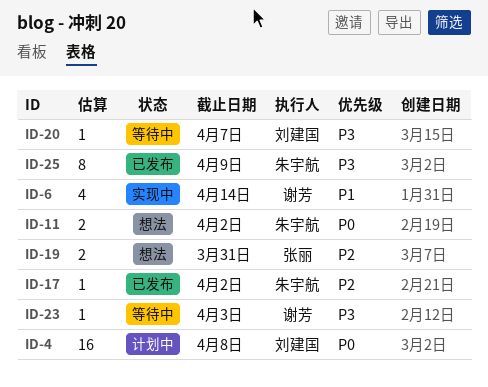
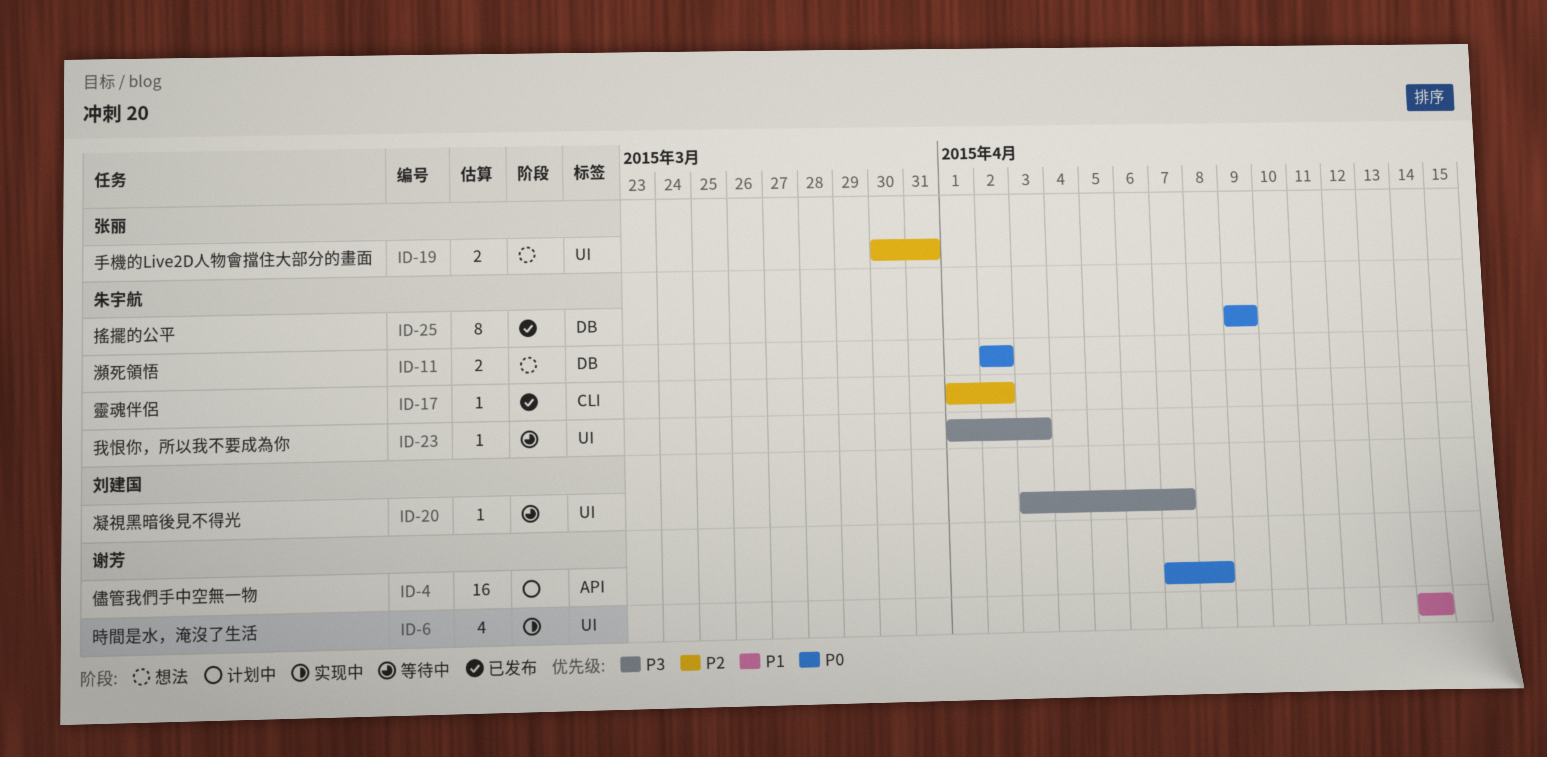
ID-4, owner: 刘建国 -> 谢芳
ID-23, owner: 谢芳 -> 朱宇航
ID-25, priority: P3 -> P0

